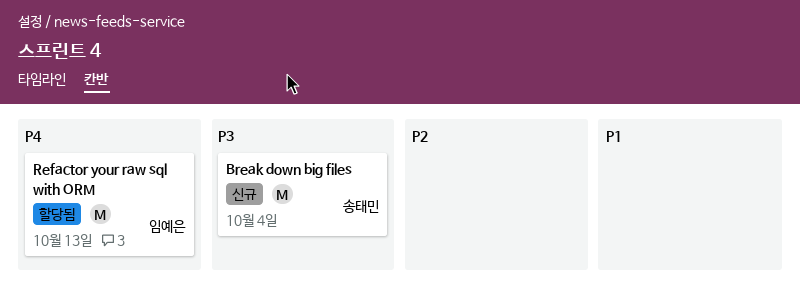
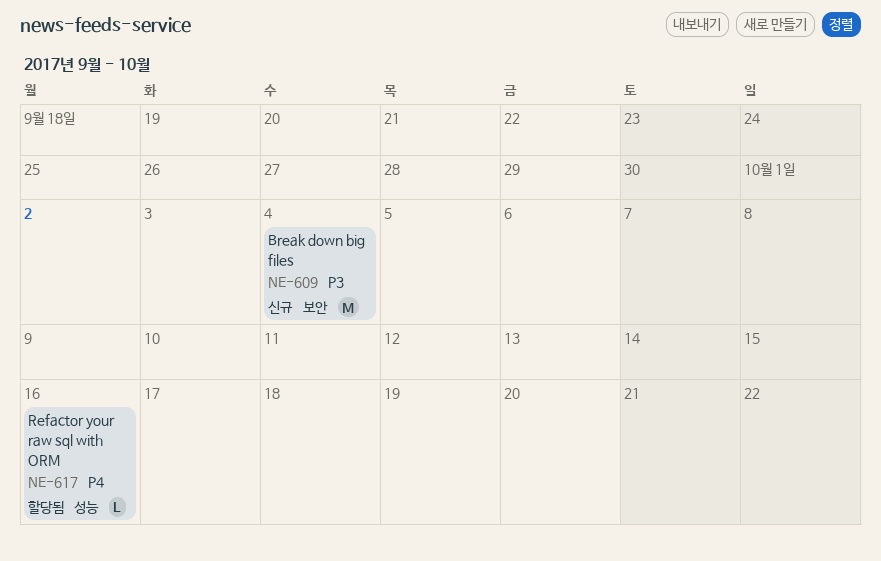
Refactor your raw sql with ORM, estimate: M -> L
Refactor your raw sql with ORM, due: Oct 13 -> Oct 16

